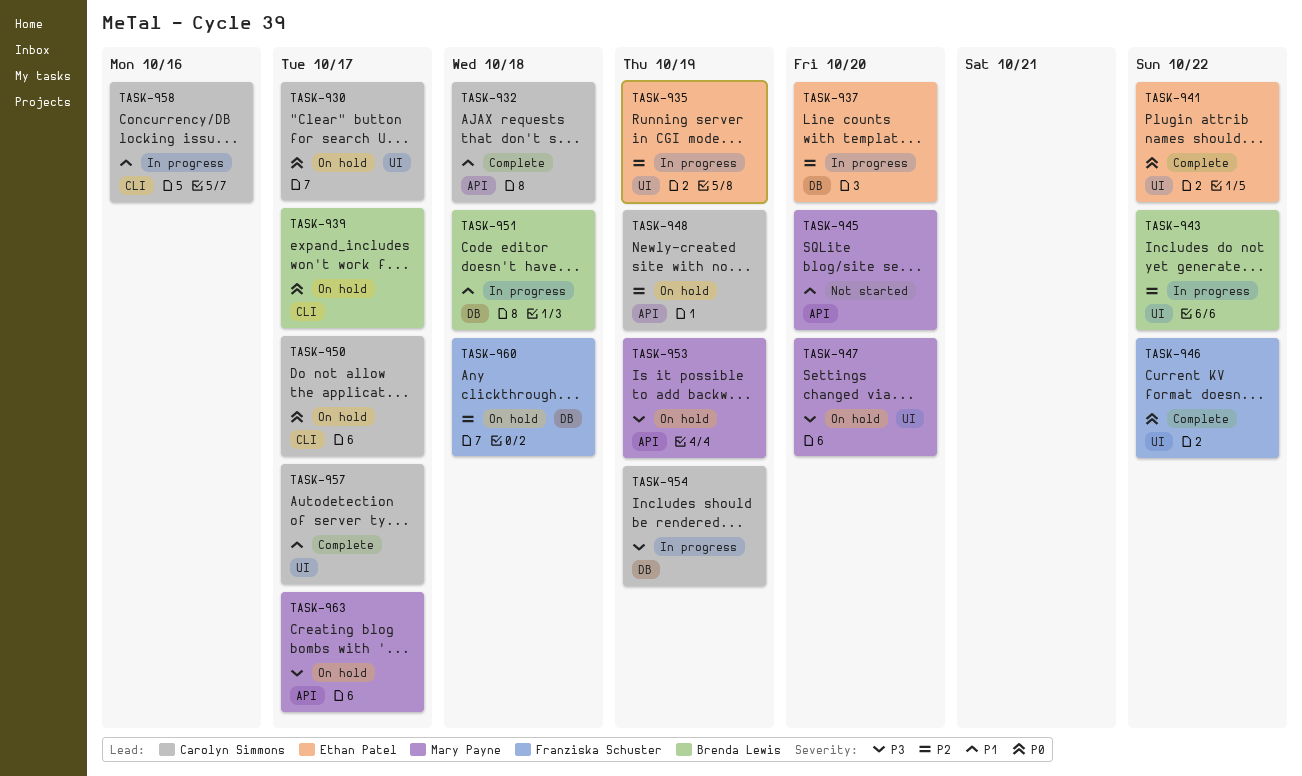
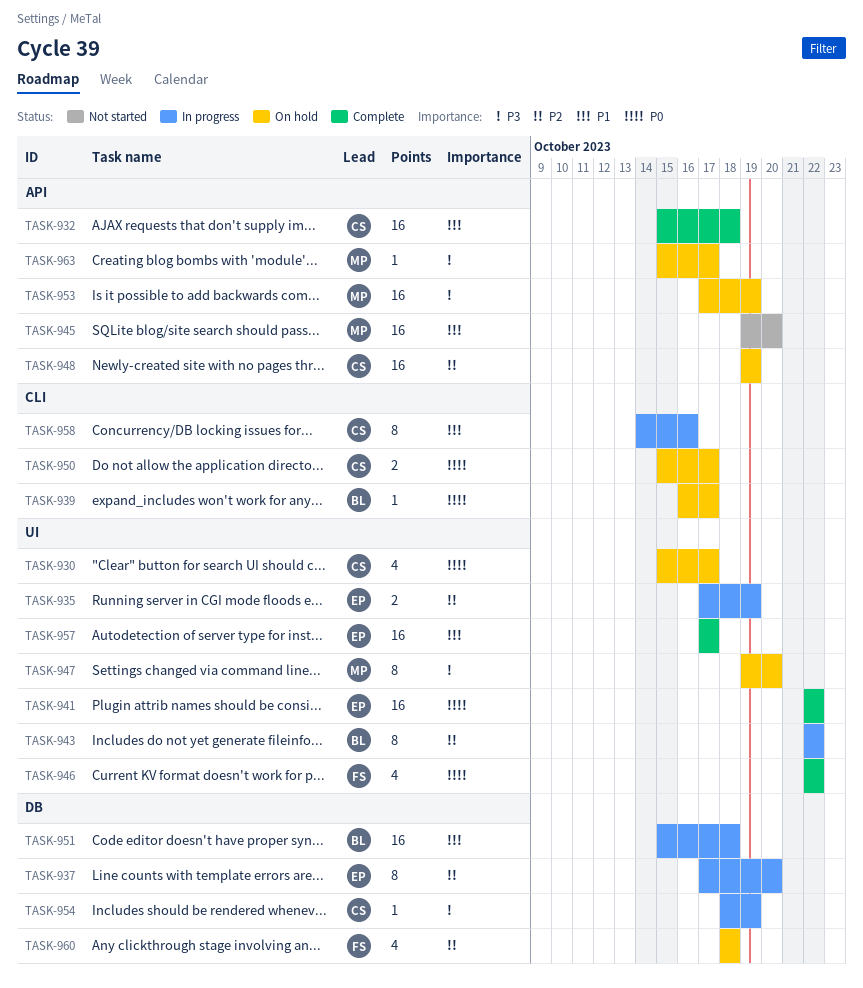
TASK-957, owner: Carolyn Simmons -> Ethan Patel

